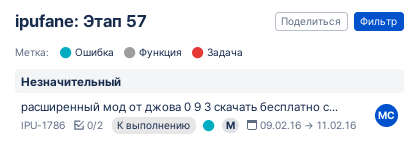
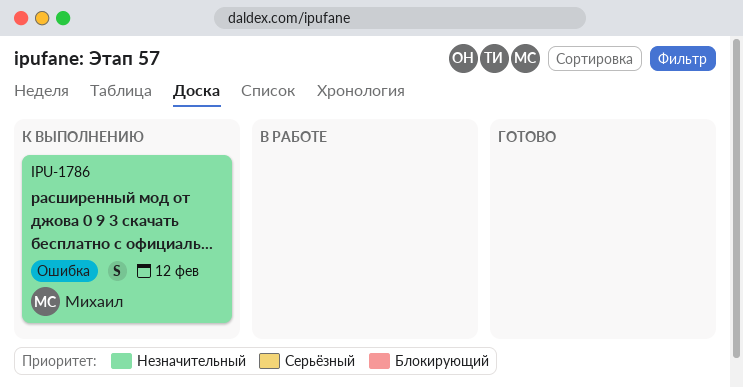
IPU-1786, estimate: M -> S
IPU-1786, due: Feb 11 -> Feb 12

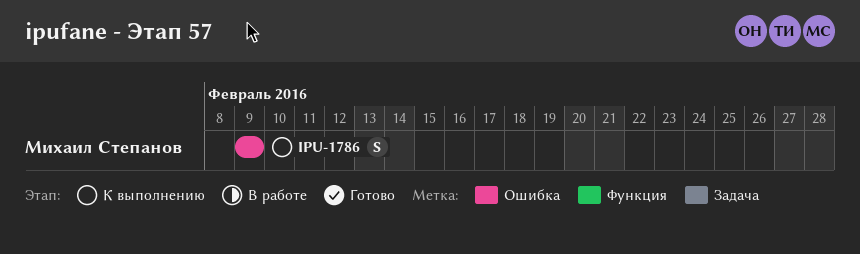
IPU-1786, due: Feb 12 -> Feb 9

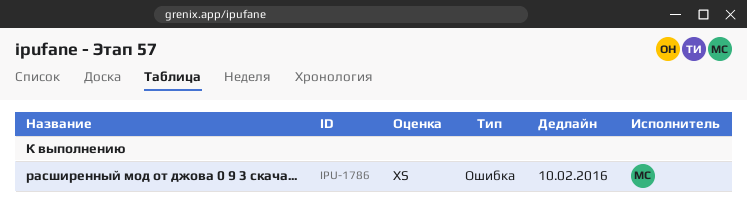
IPU-1786, estimate: S -> XS
IPU-1786, due: Feb 9 -> Feb 10

